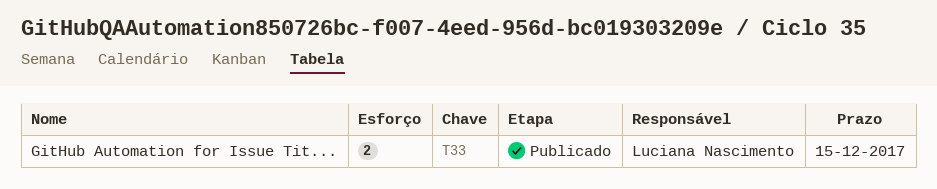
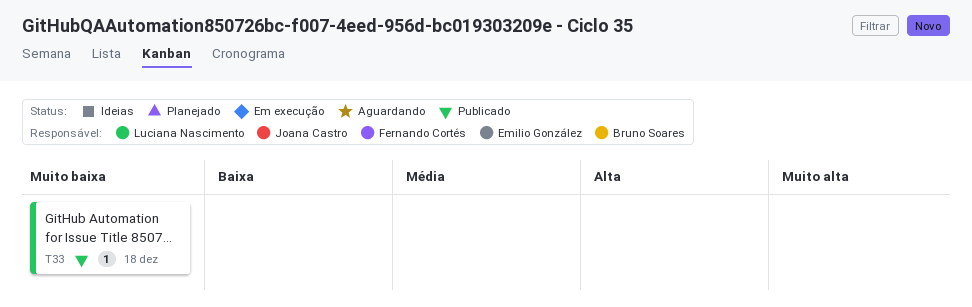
T33, estimate: 2 -> 1
T33, due: Dec 15 -> Dec 18

